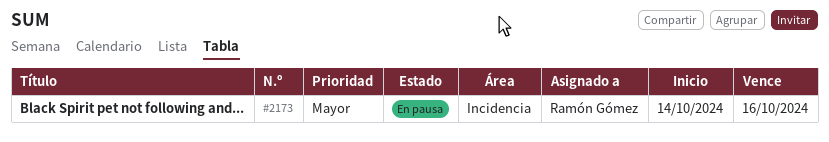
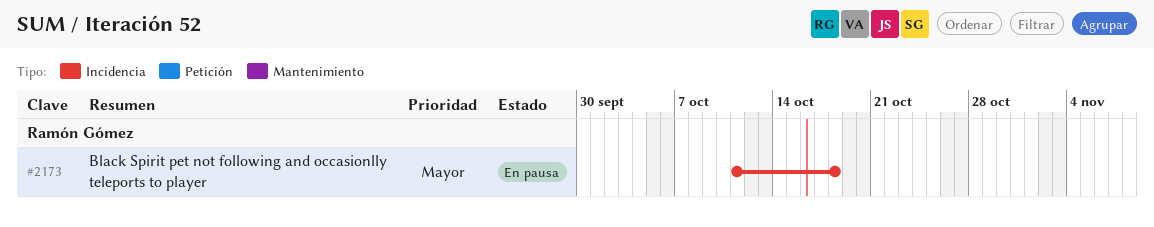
#2173, start: Oct 14 -> Oct 11
#2173, due: Oct 16 -> Oct 18

